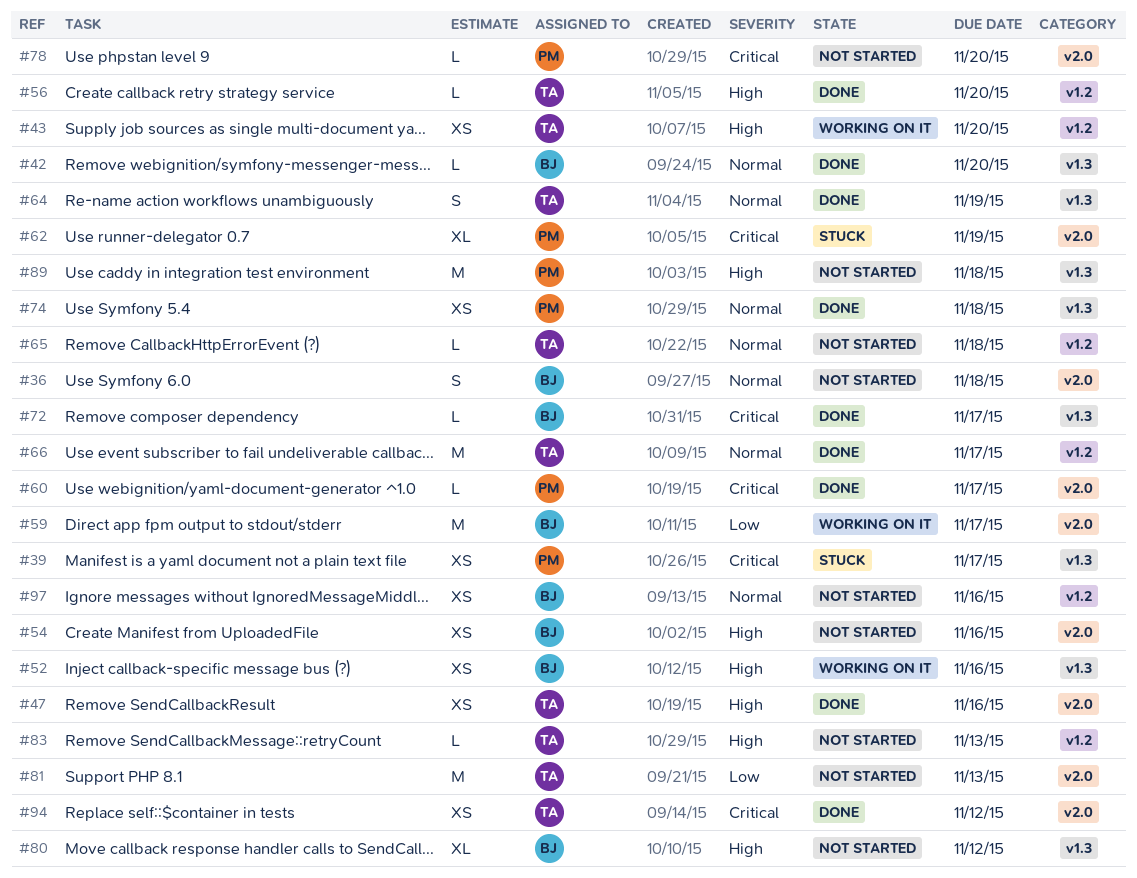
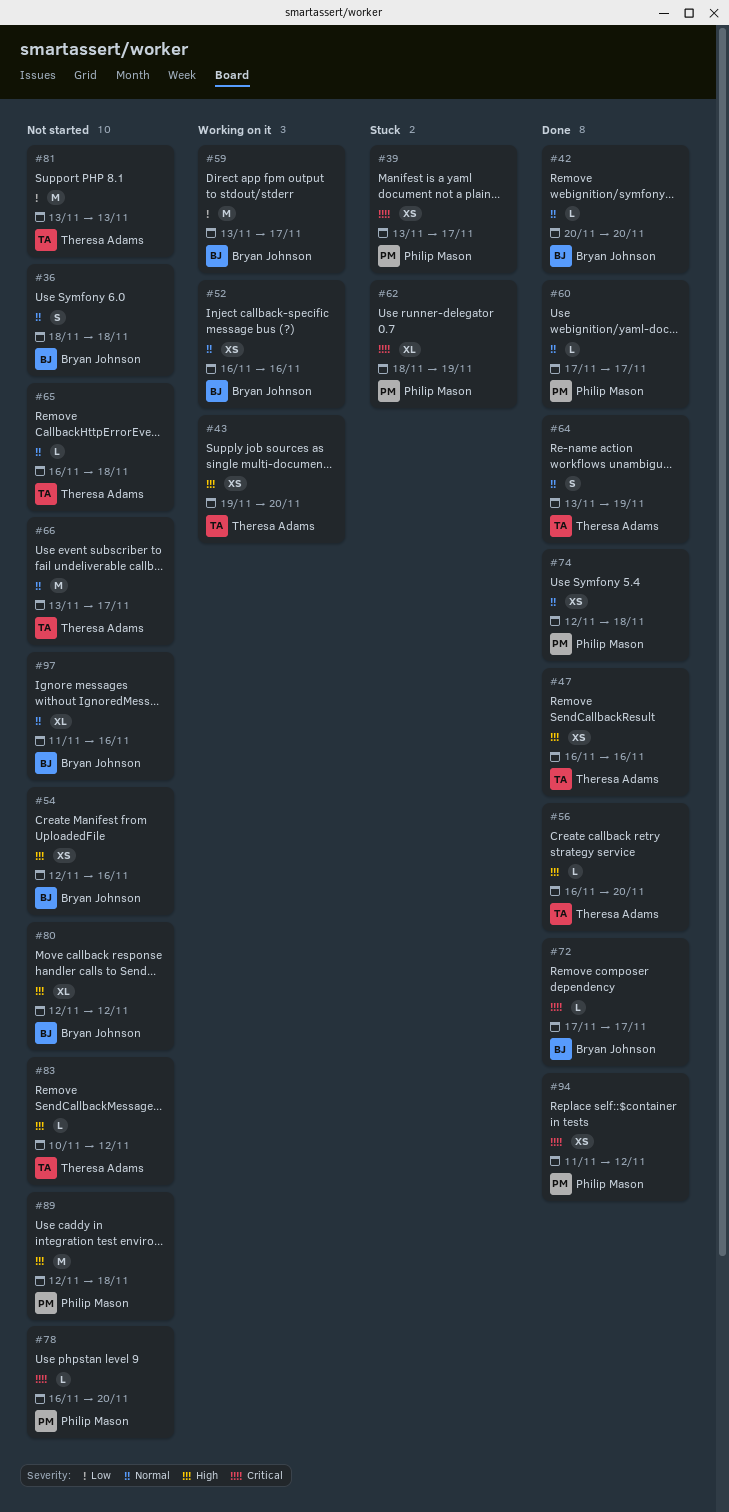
#52, priority: High -> Normal
#60, priority: Critical -> Normal
#66, status: Done -> Not started
#83, due: Nov 13 -> Nov 12
#94, owner: Theresa Adams -> Philip Mason
#97, estimate: XS -> XL

